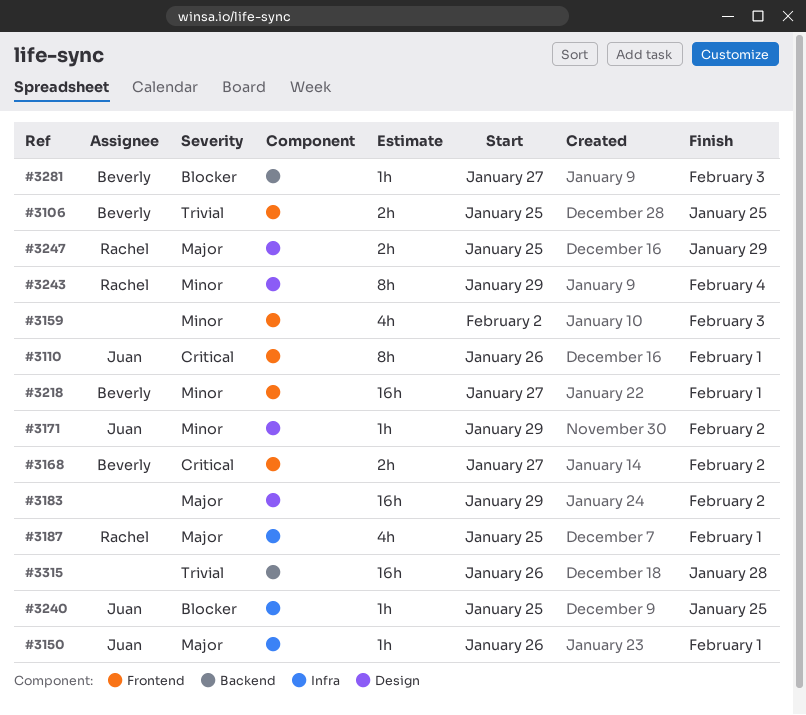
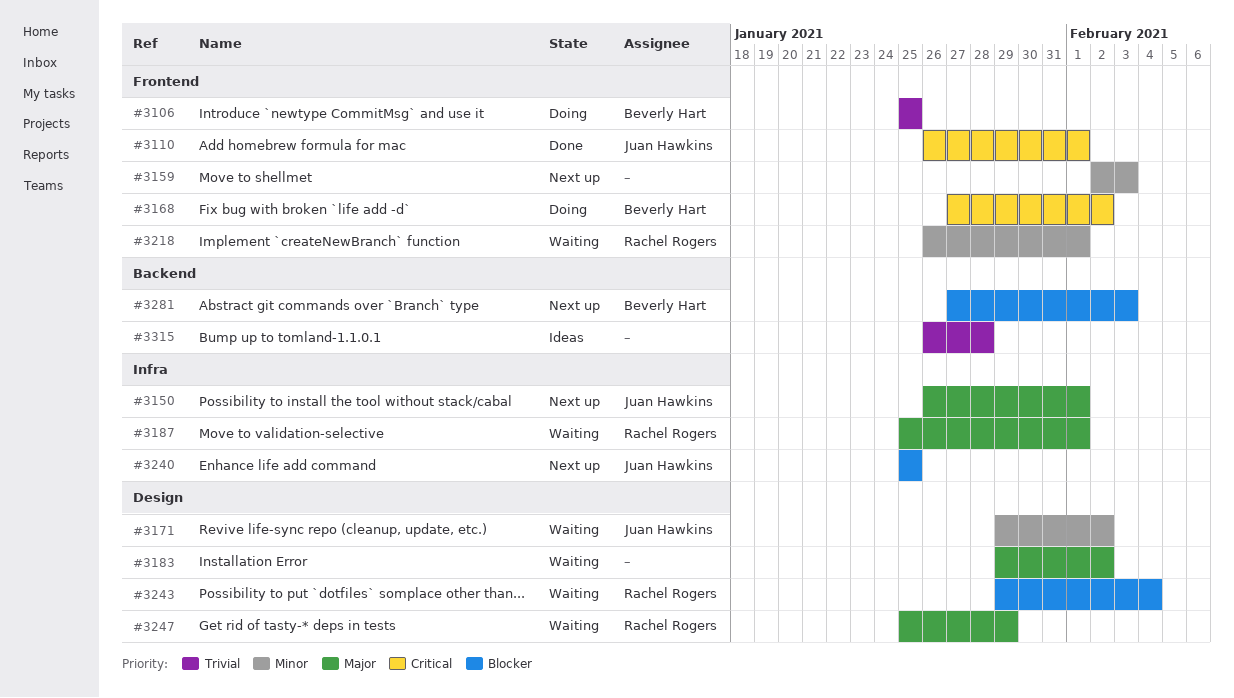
#3218, owner: Beverly Hart -> Rachel Rogers
#3218, start: Jan 27 -> Jan 26
#3243, priority: Minor -> Blocker

